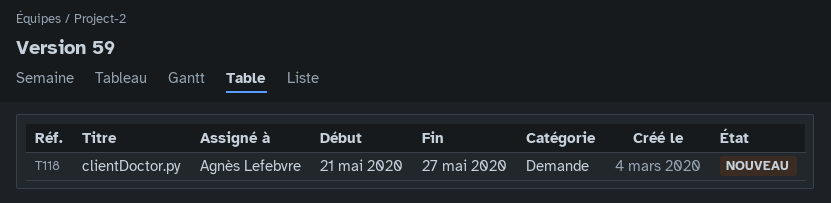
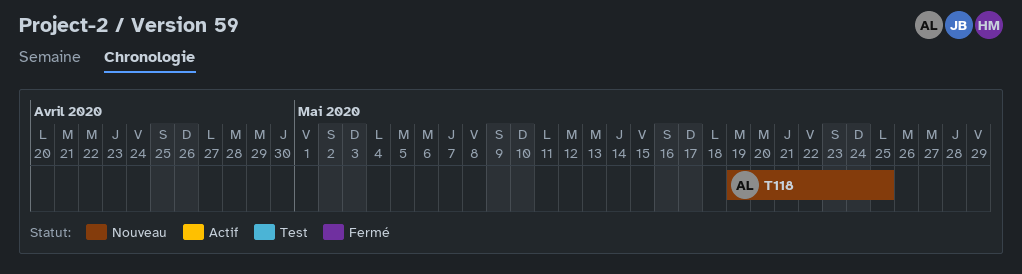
T118, start: May 21 -> May 19
T118, due: May 27 -> May 25

